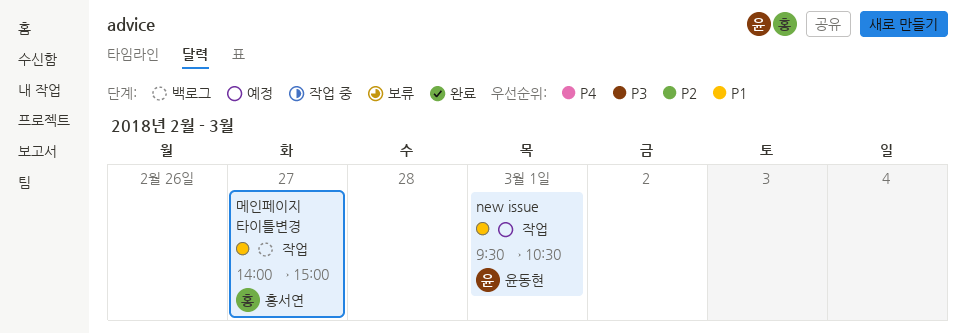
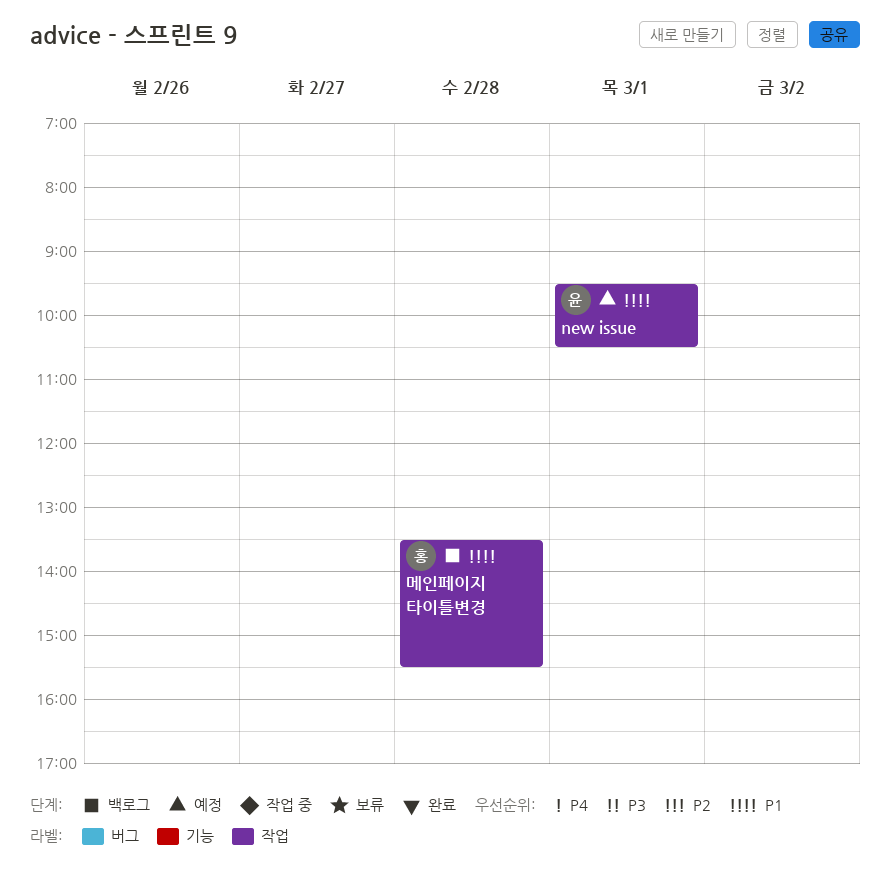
메인페이지 타이틀변경, day: Feb 27 -> Feb 28
메인페이지 타이틀변경, begins: 14:00 -> 13:30
메인페이지 타이틀변경, ends: 15:00 -> 15:30

